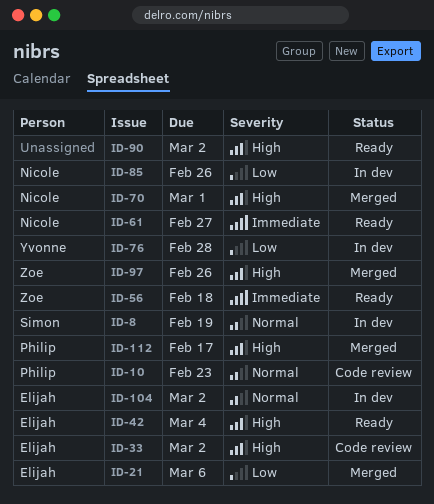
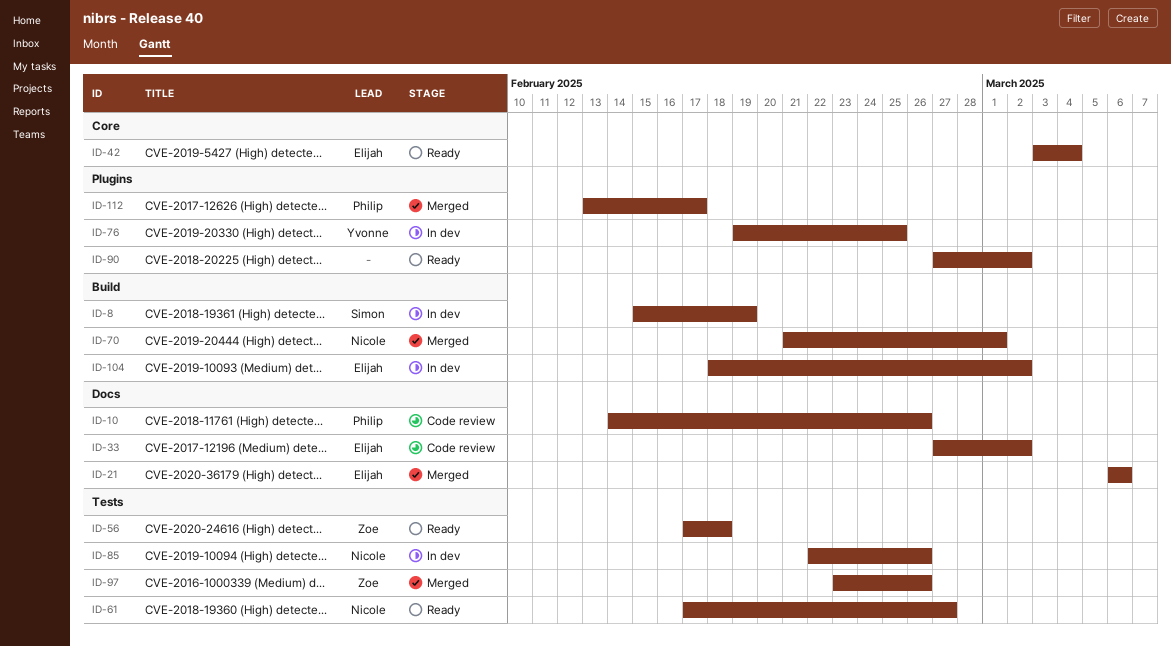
ID-10, due: Feb 23 -> Feb 26
ID-76, due: Feb 28 -> Feb 25

